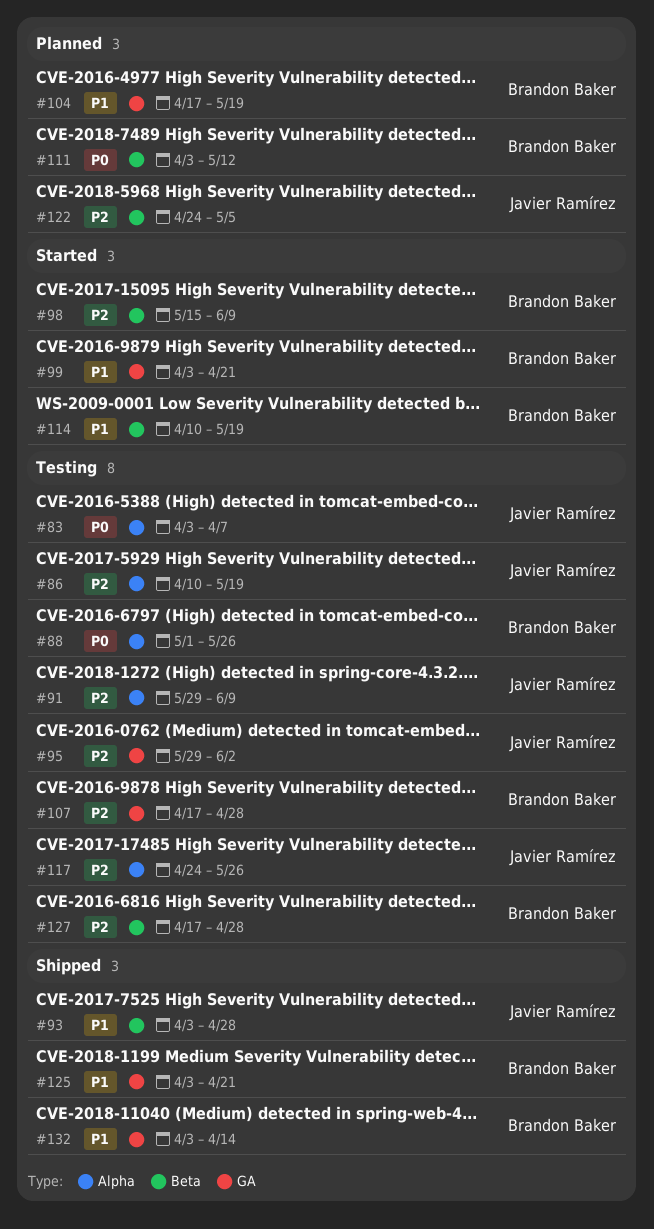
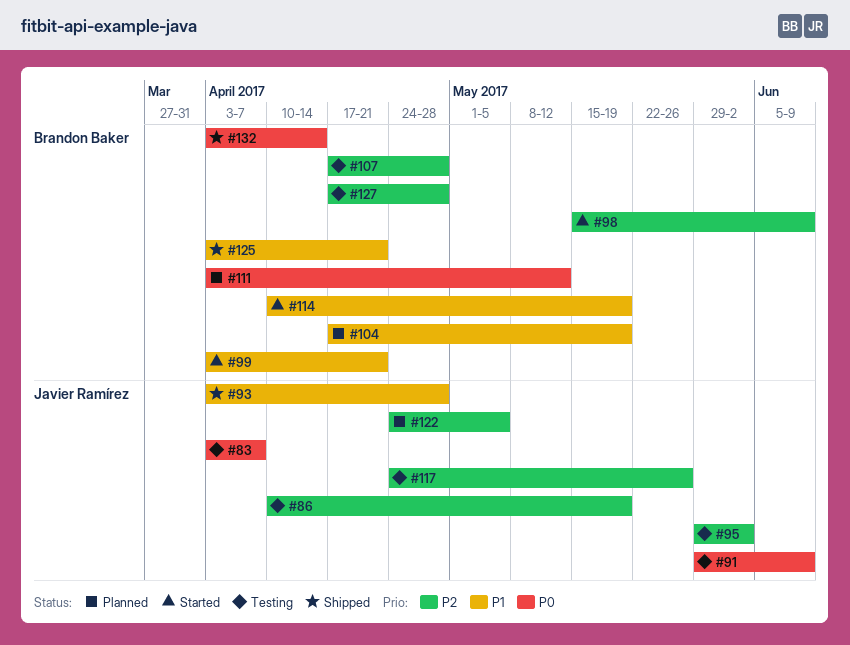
#88: present -> none
#91, priority: P2 -> P0
#132, priority: P1 -> P0

